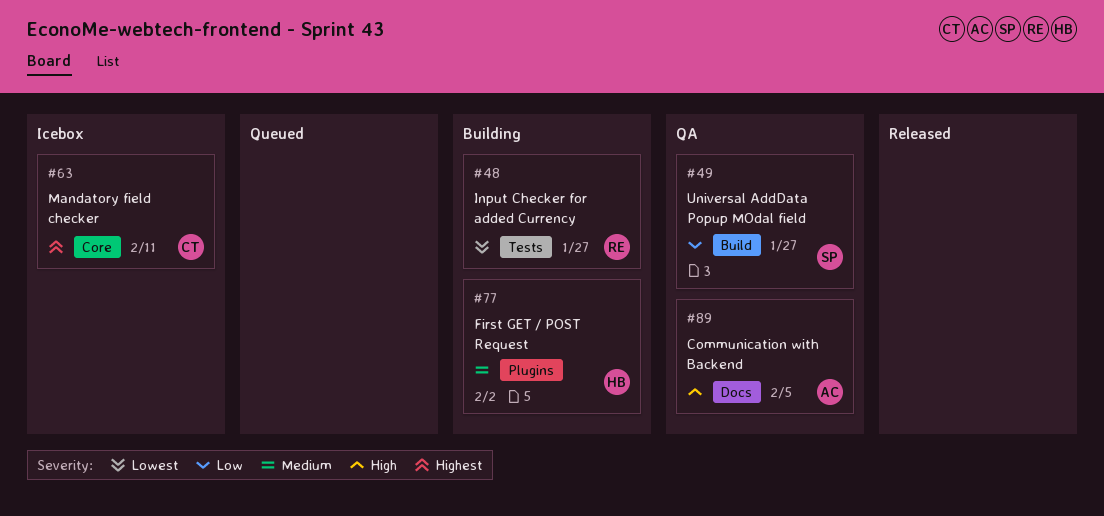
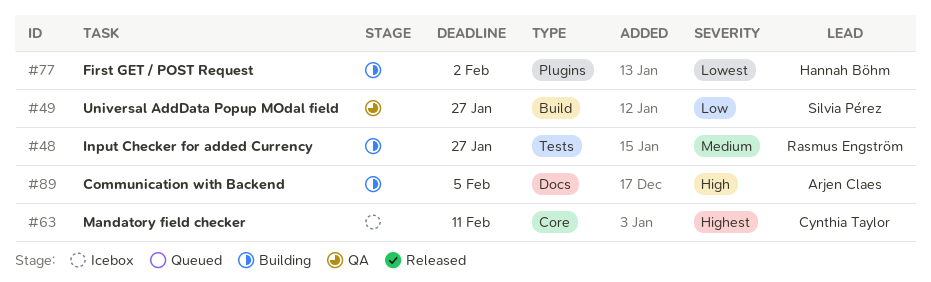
#48, priority: Lowest -> Medium
#77, priority: Medium -> Lowest
#89, status: QA -> Building

